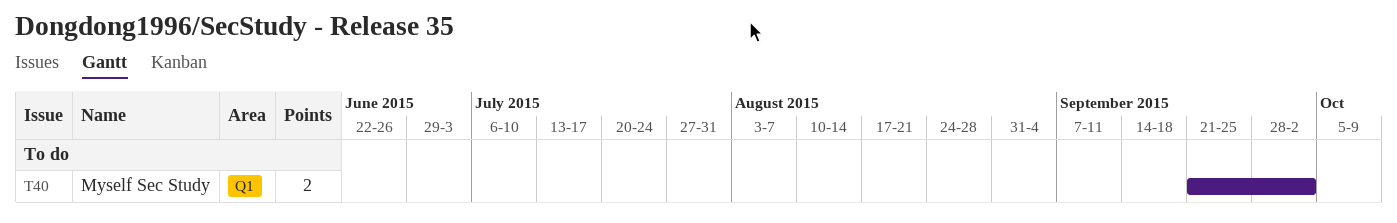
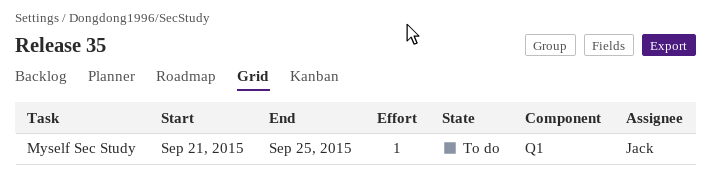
Myself Sec Study, estimate: 2 -> 1
Myself Sec Study, due: Oct 2 -> Sep 25

